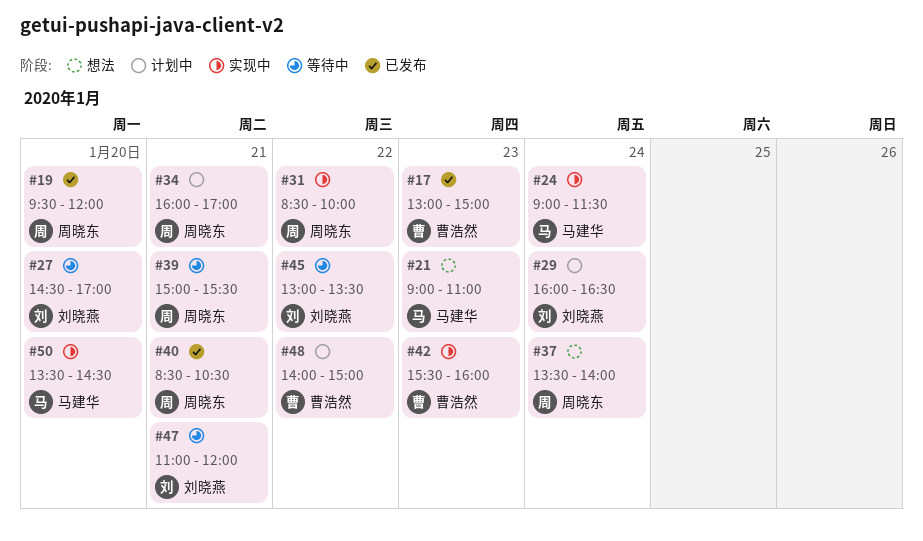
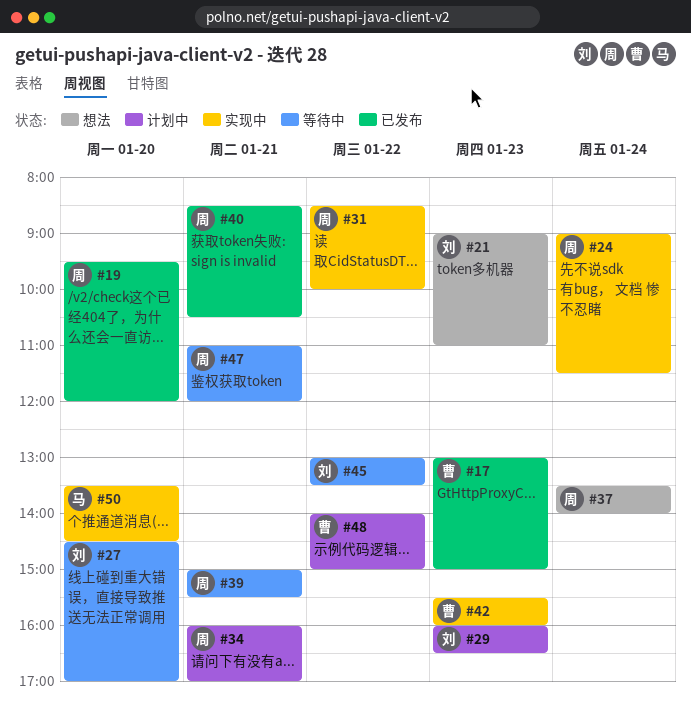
#21, owner: 马建华 -> 刘晓燕
#24, owner: 马建华 -> 周晓东
#29, day: Jan 24 -> Jan 23
#47, owner: 刘晓燕 -> 周晓东

